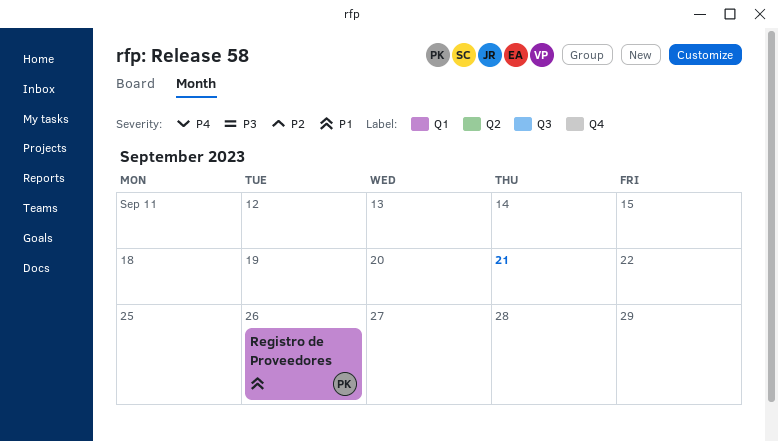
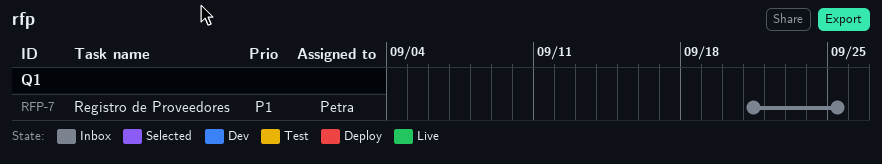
Registro de Proveedores, due: Sep 26 -> Sep 25

